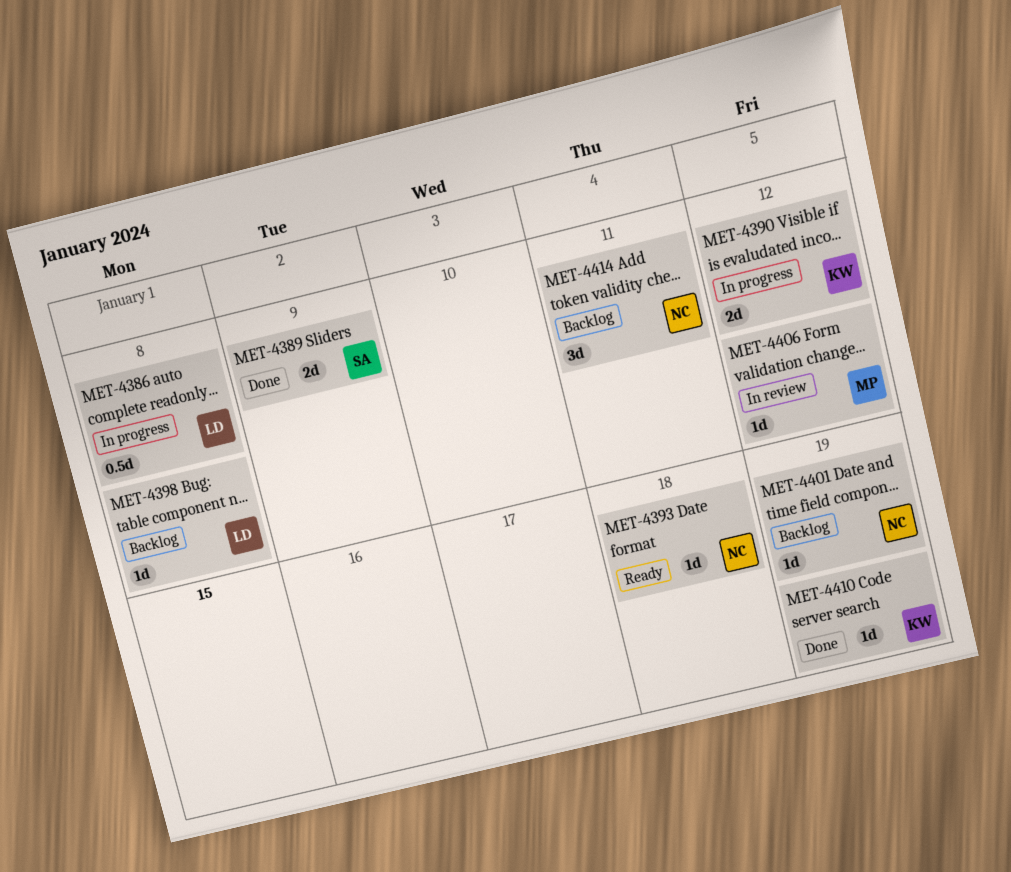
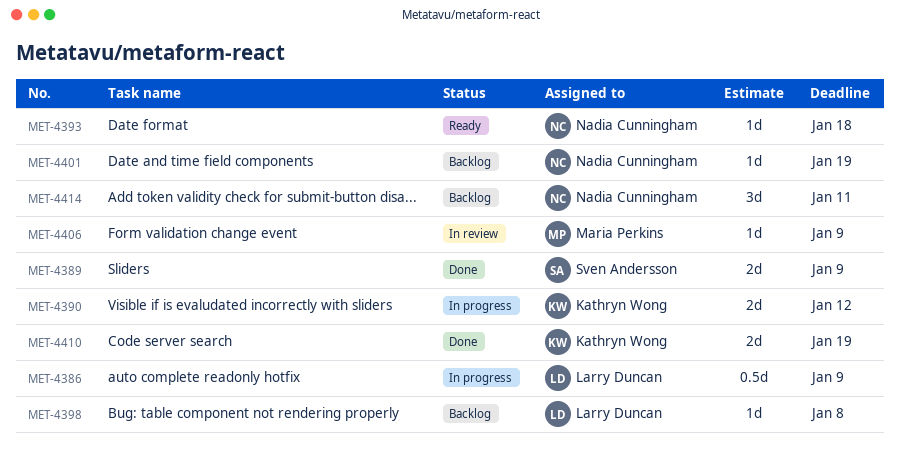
MET-4386, due: Jan 8 -> Jan 9
MET-4406, due: Jan 12 -> Jan 9
MET-4410, estimate: 1d -> 2d

